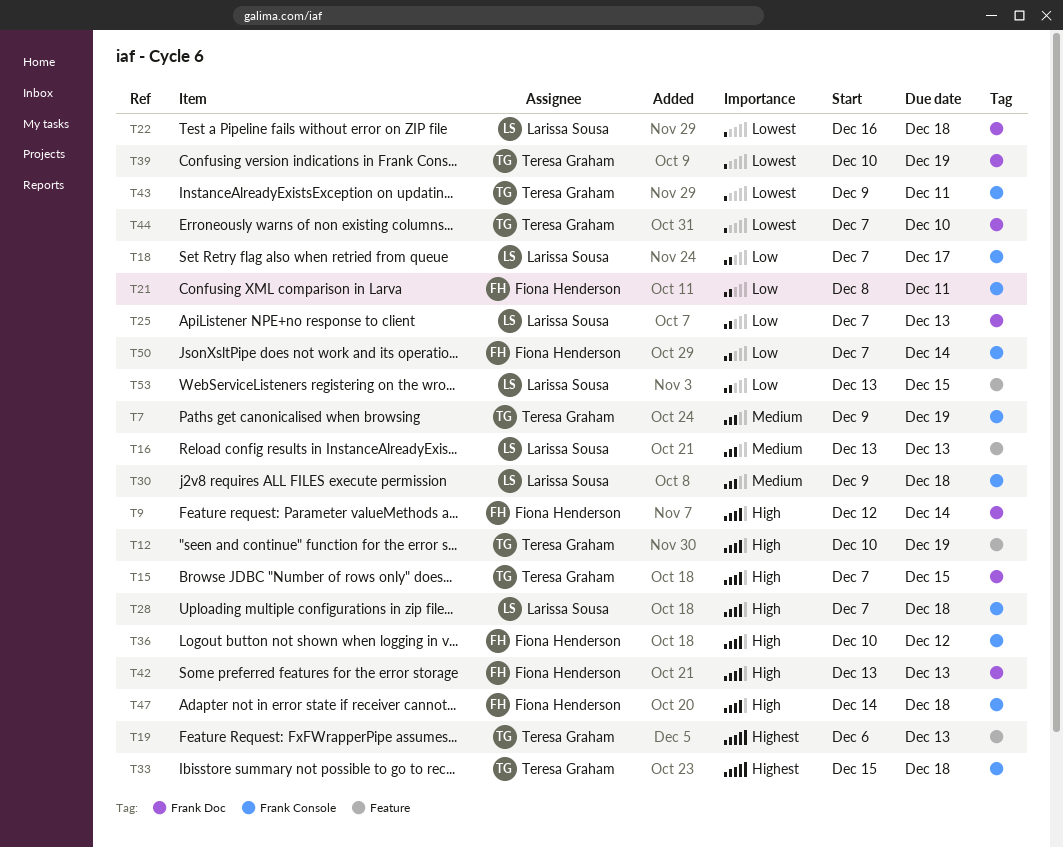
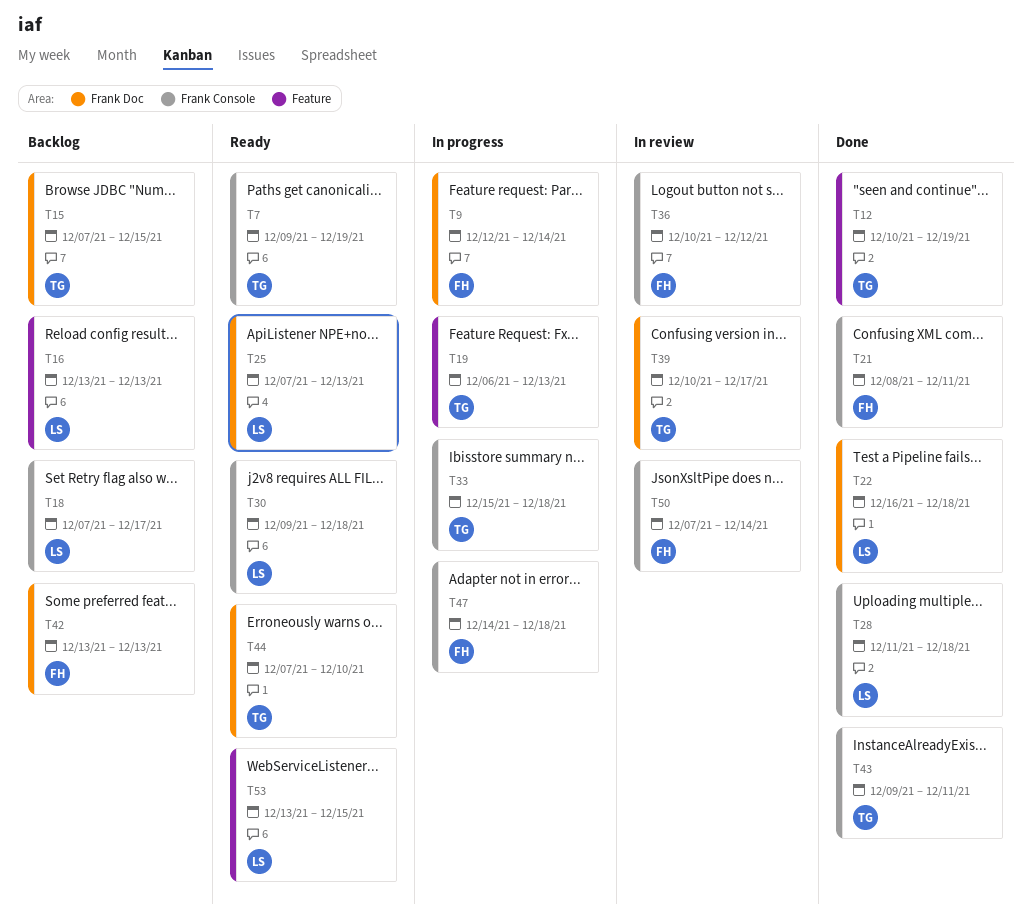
T28, start: Dec 7 -> Dec 11
T39, due: Dec 19 -> Dec 17

